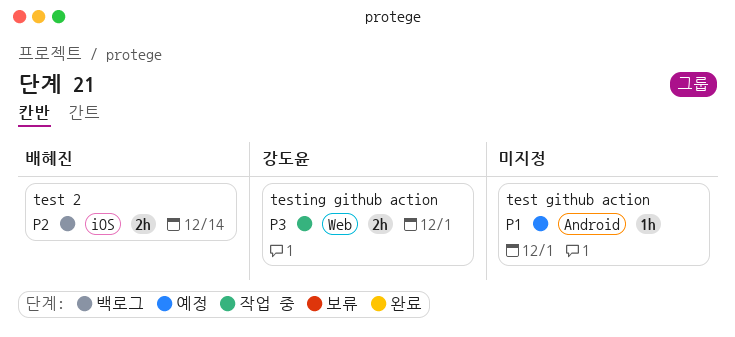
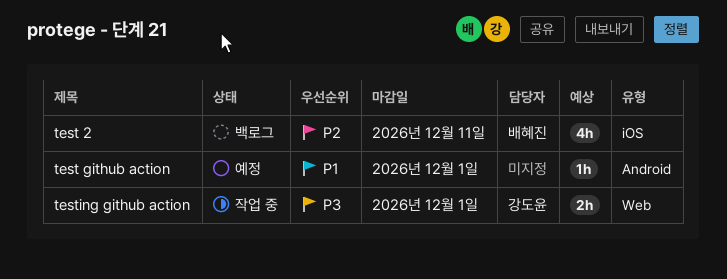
test 2, estimate: 2h -> 4h
test 2, due: Dec 14 -> Dec 11

